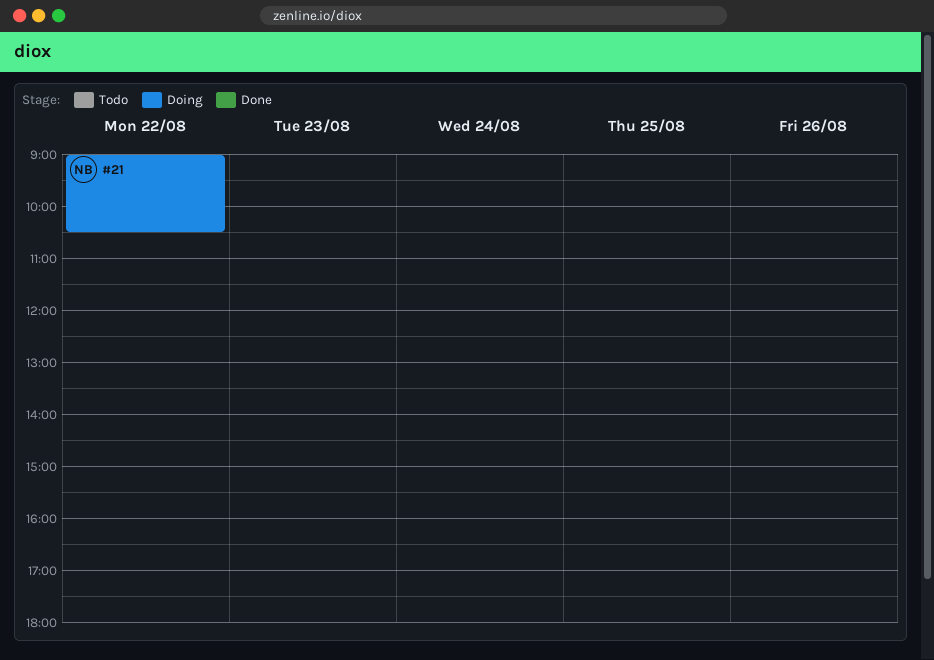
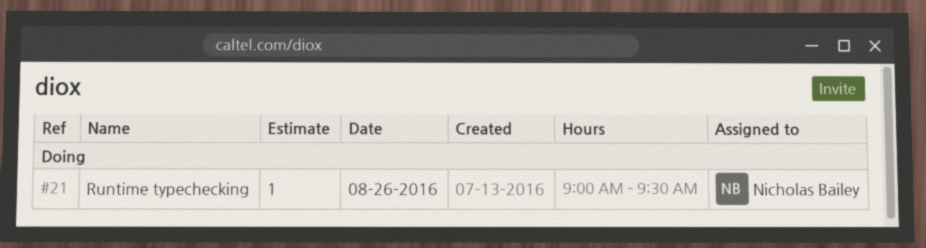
#21, day: Aug 22 -> Aug 26
#21, ends: 10:30 -> 09:30

